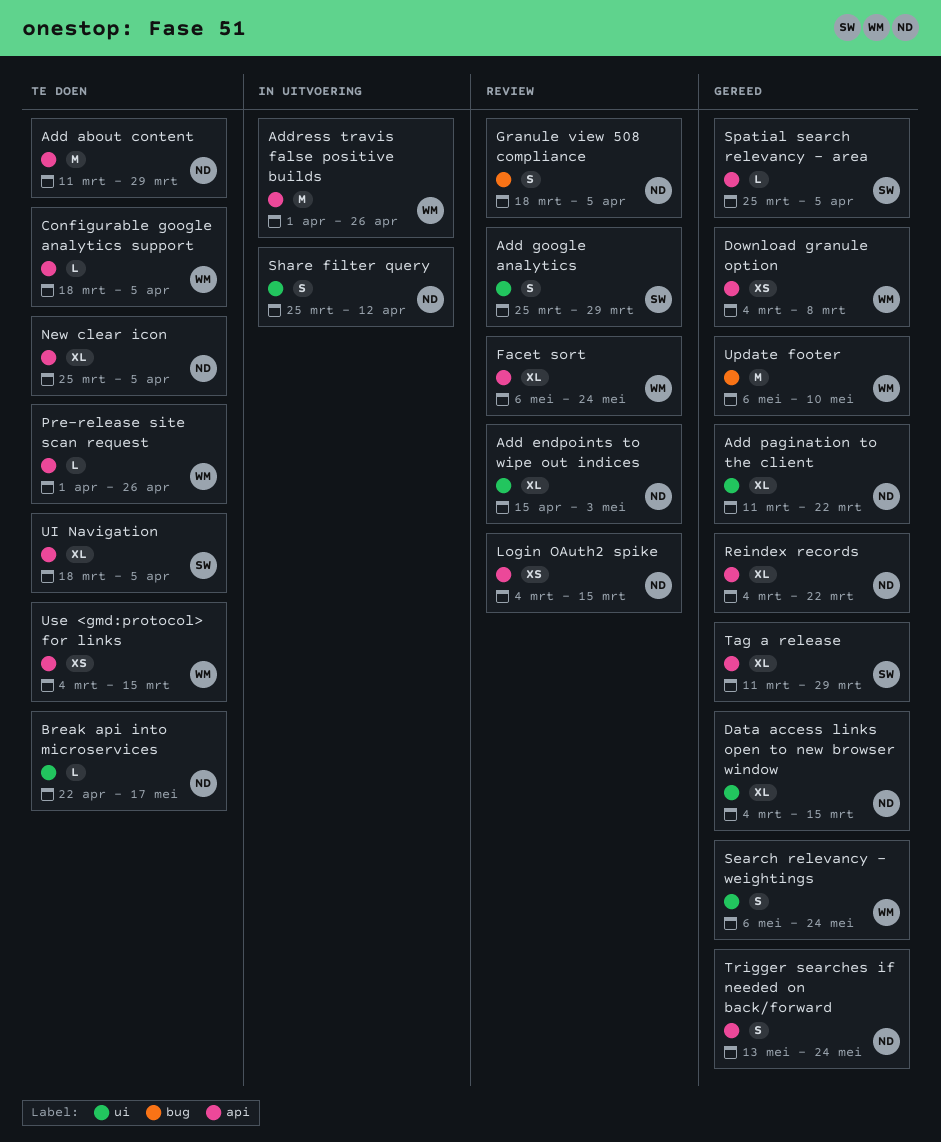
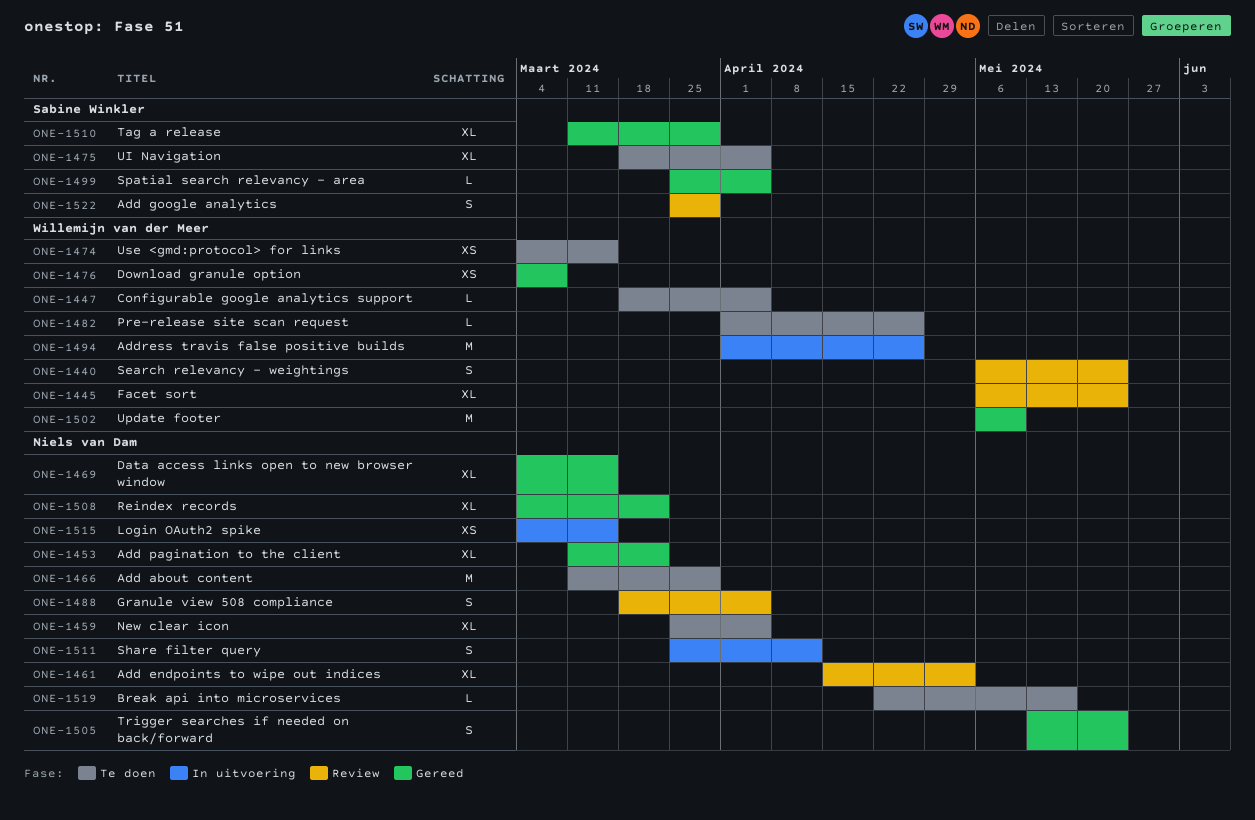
Login OAuth2 spike, status: Review -> In uitvoering
Search relevancy - weightings, status: Gereed -> Review

